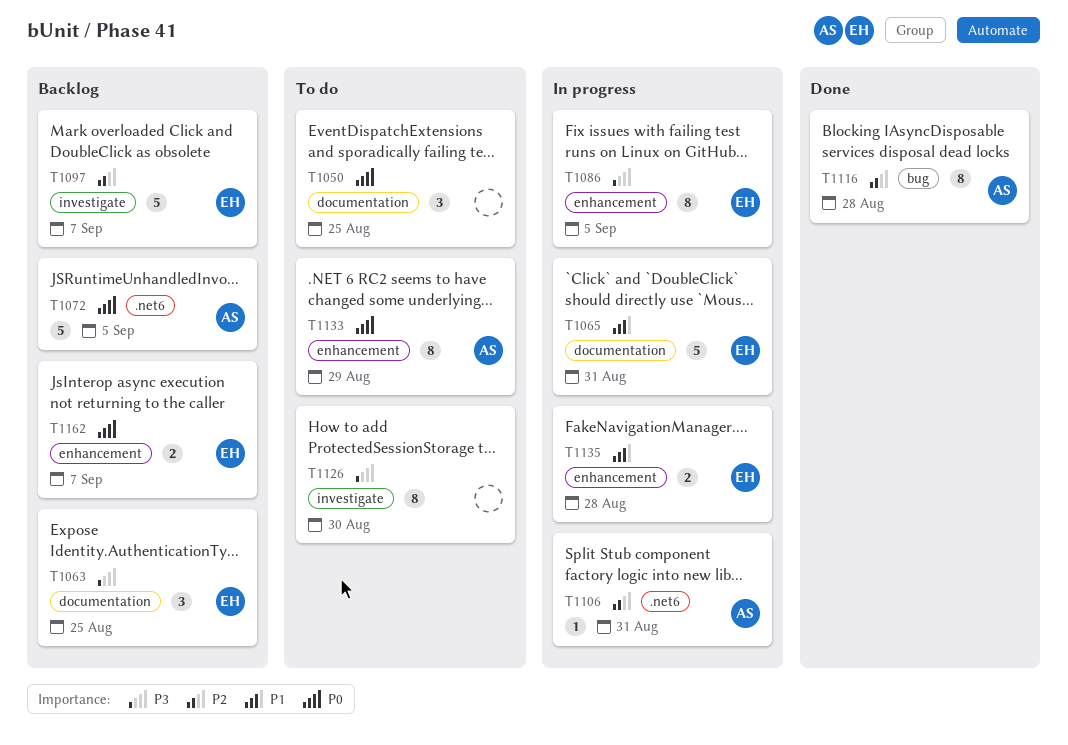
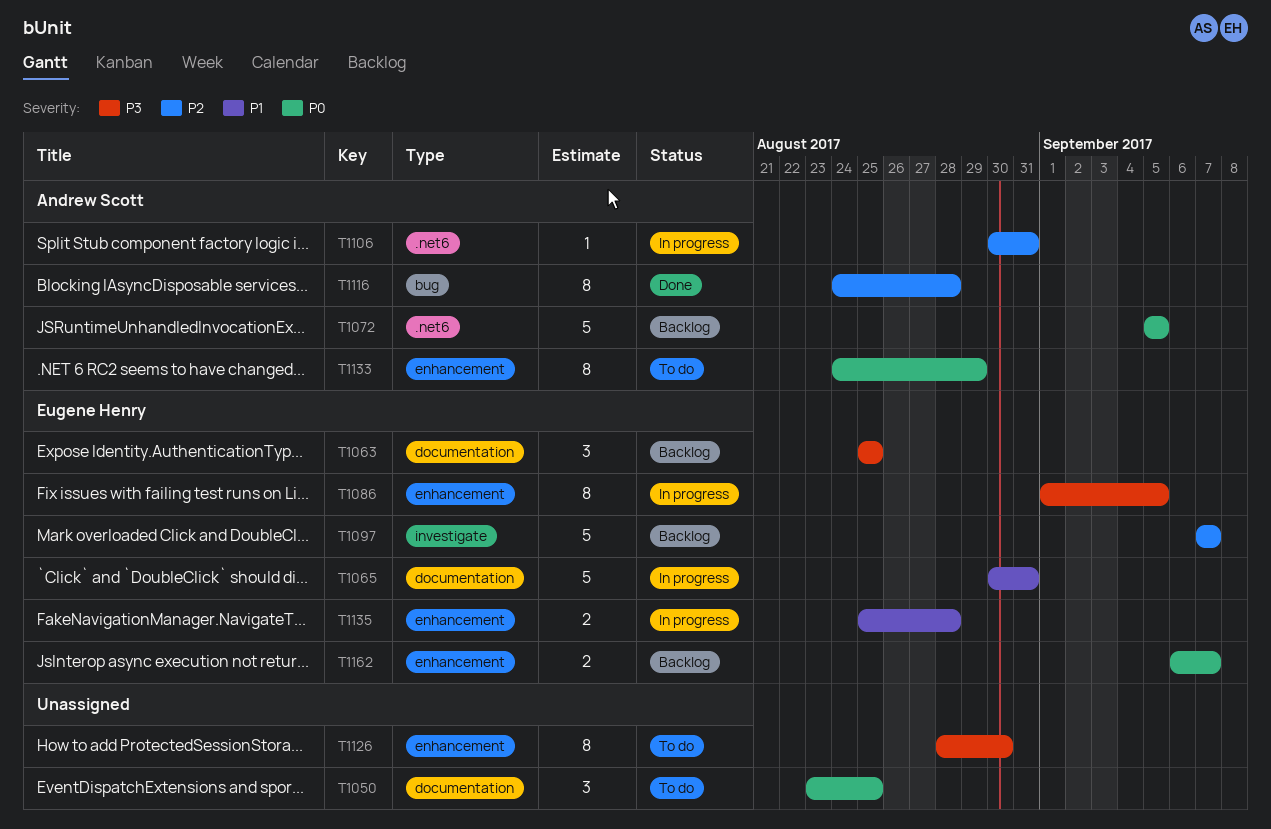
T1126, label: investigate -> enhancement

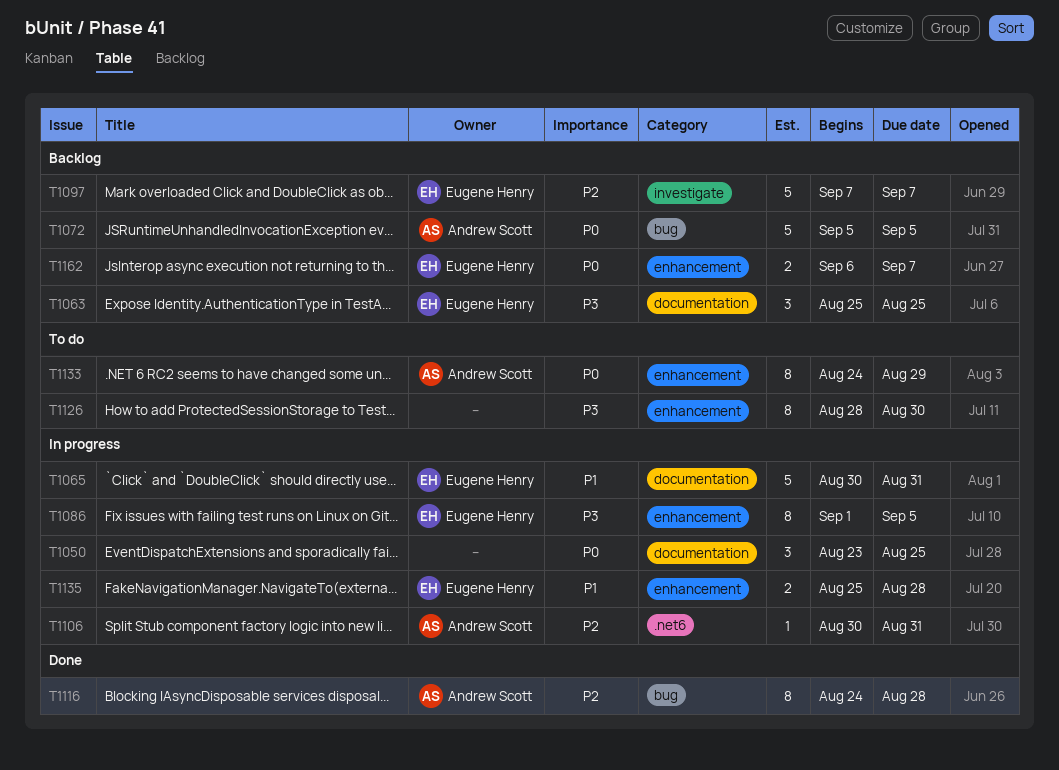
T1050, status: To do -> In progress
T1072, label: .net6 -> bug

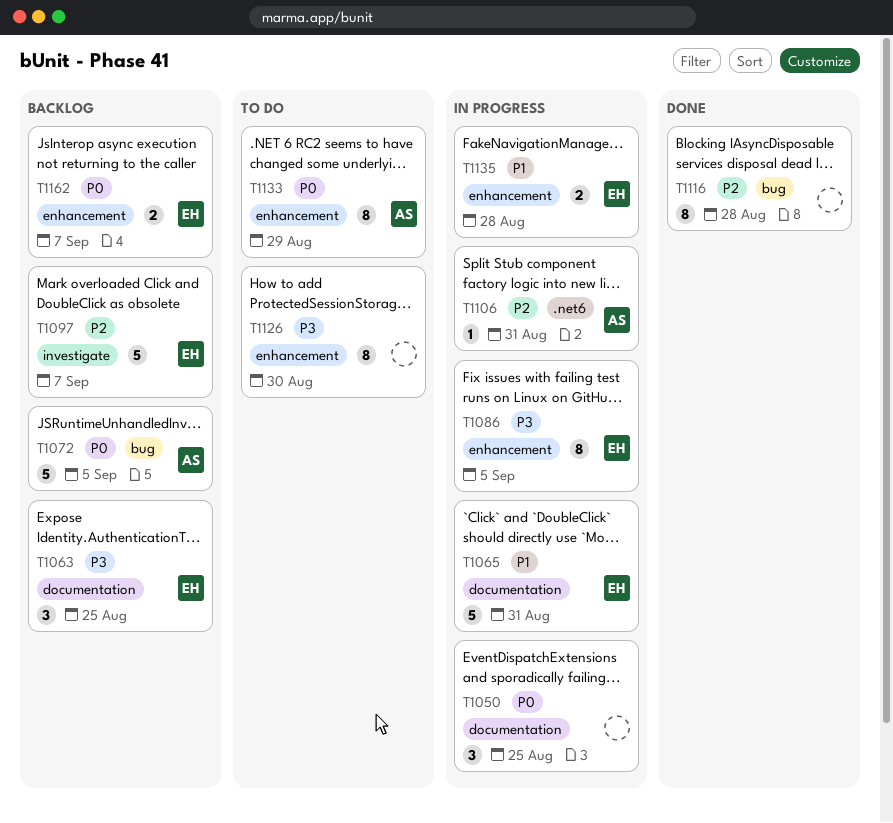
T1116, owner: Andrew Scott -> none

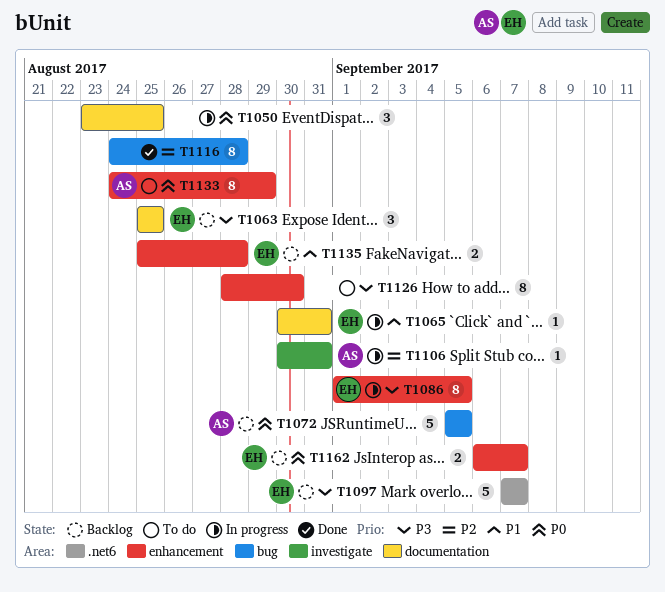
T1065, estimate: 5 -> 1
T1097, priority: P2 -> P3
T1097, label: investigate -> .net6
T1106, label: .net6 -> investigate
T1135, status: In progress -> Backlog

